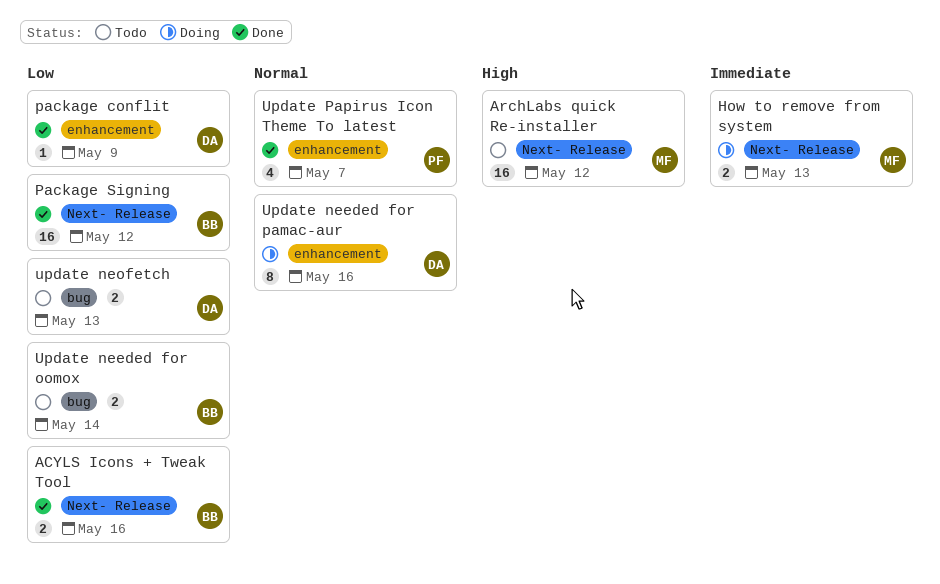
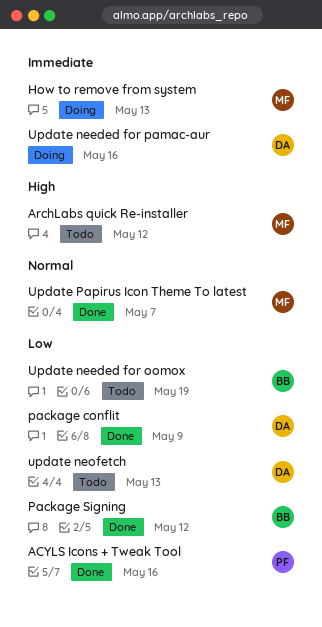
ACYLS Icons + Tweak Tool, owner: BB -> PF
Update needed for oomox, due: May 14 -> May 19
Update needed for pamac-aur, priority: Normal -> Immediate
Update Papirus Icon Theme To latest, owner: PF -> MF

